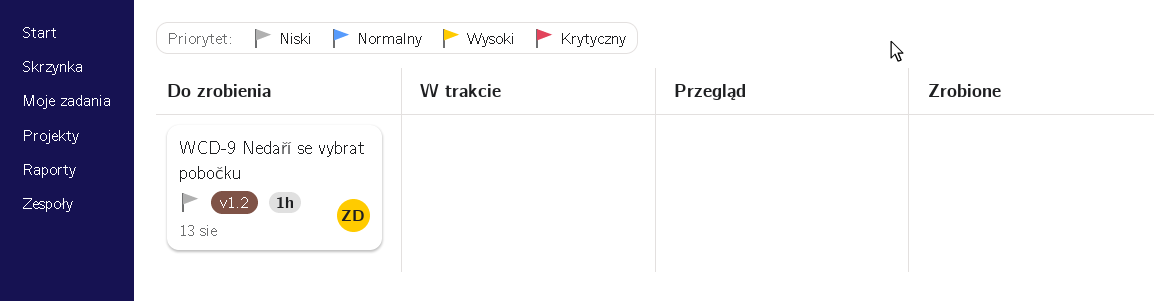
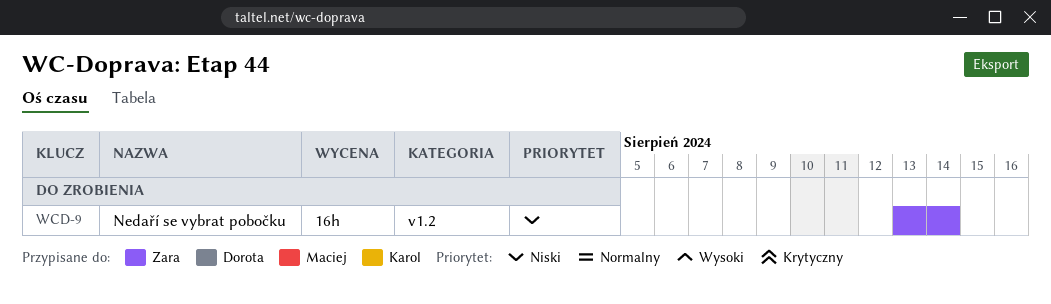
WCD-9, estimate: 1h -> 16h
WCD-9, due: Aug 13 -> Aug 14

